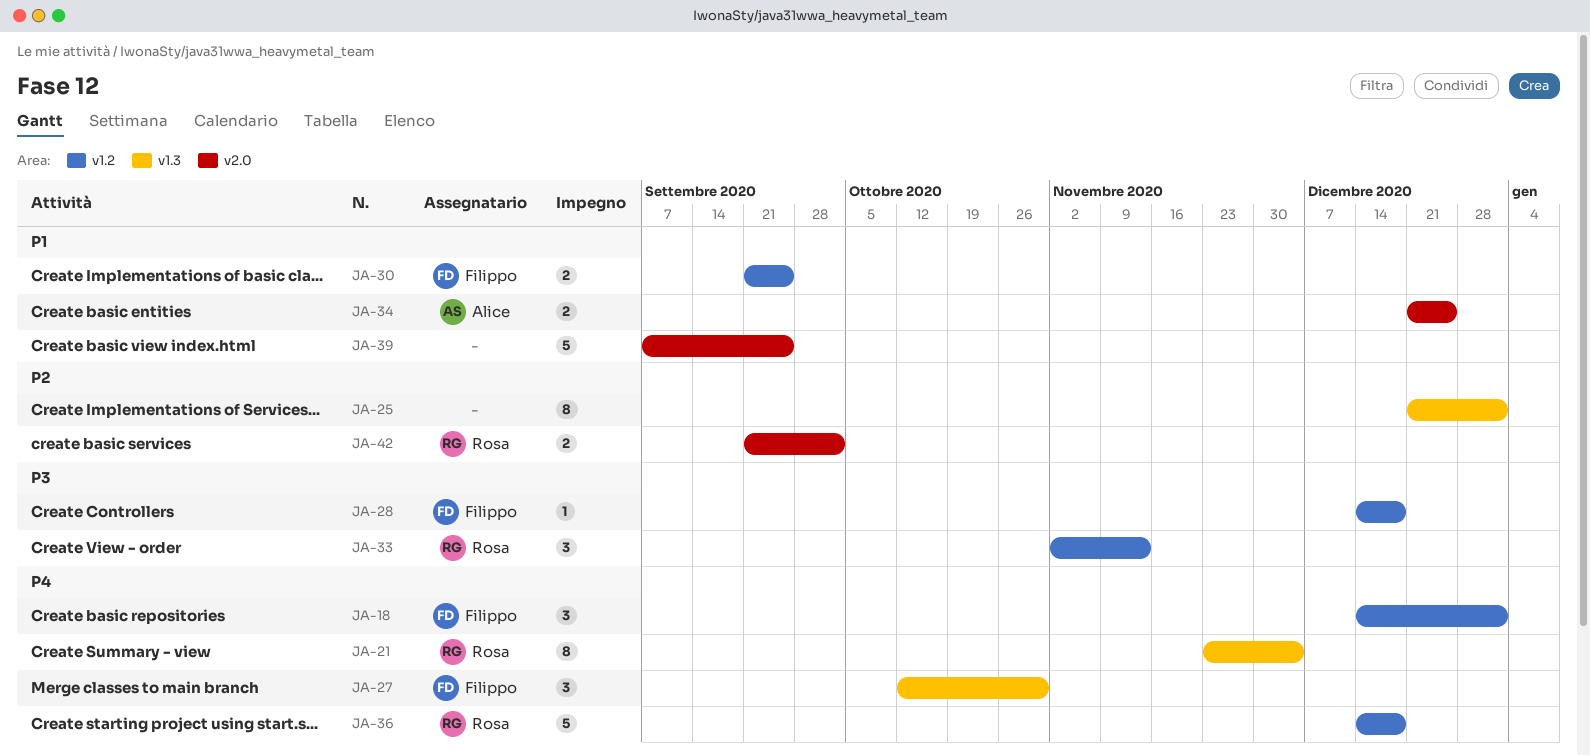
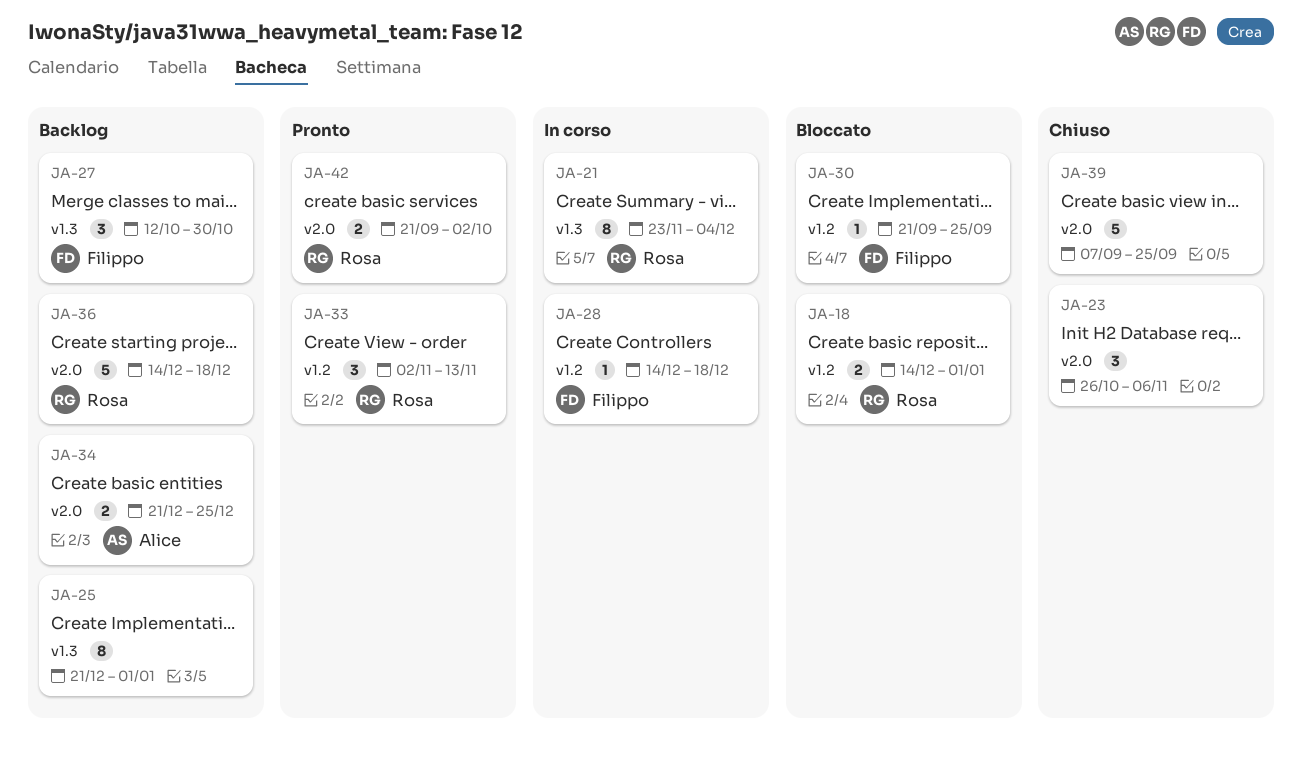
JA-18, owner: Filippo -> Rosa
JA-18, estimate: 3 -> 2
JA-23: none -> present
JA-30, estimate: 2 -> 1
JA-36, label: v1.2 -> v2.0

